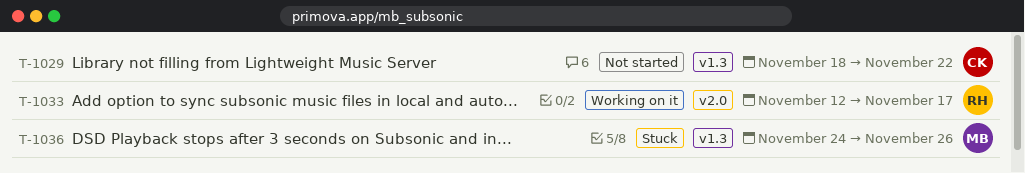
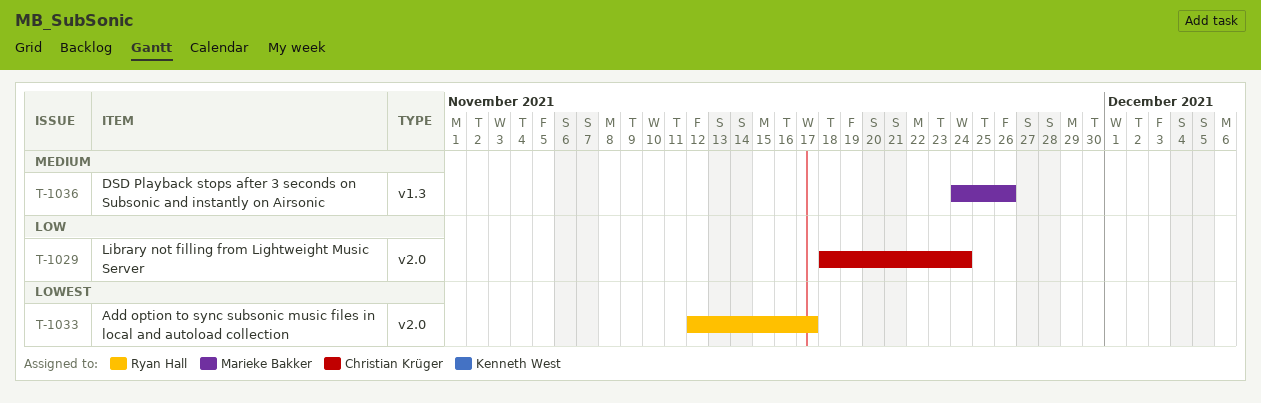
T-1029, label: v1.3 -> v2.0
T-1029, due: Nov 22 -> Nov 24

